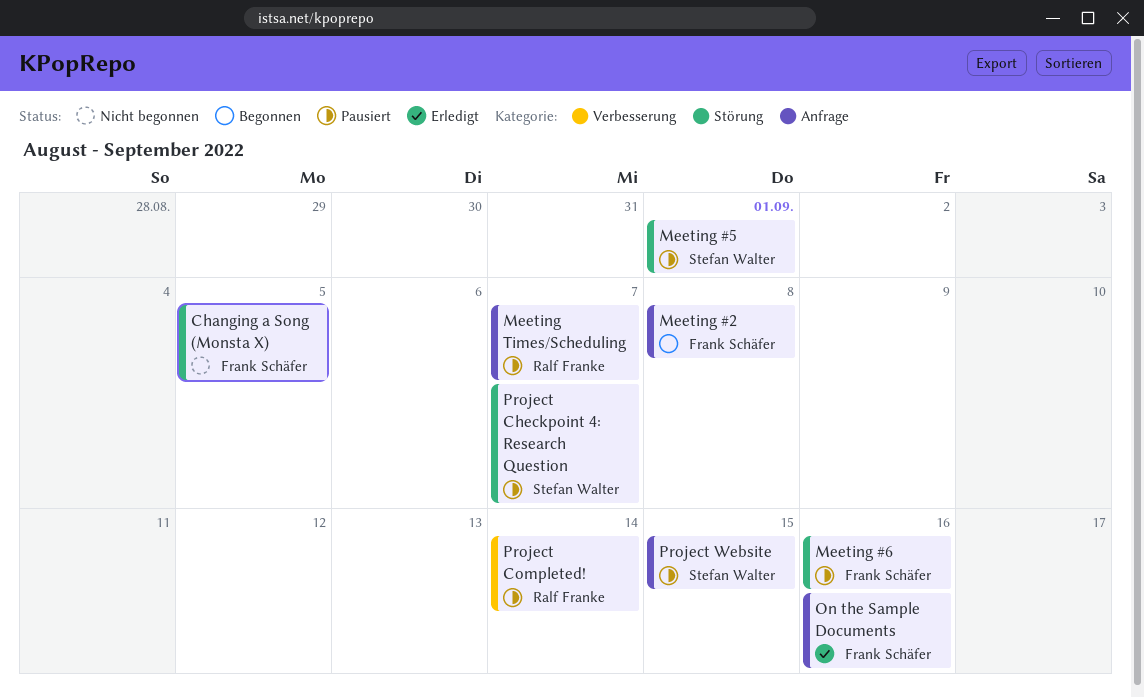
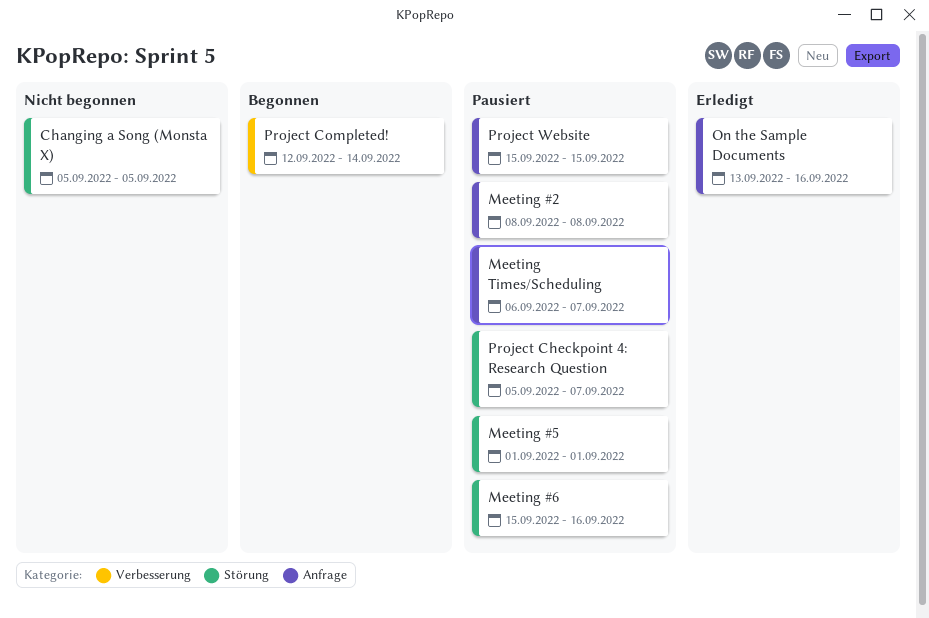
Meeting #2, status: Begonnen -> Pausiert
Project Completed!, status: Pausiert -> Begonnen

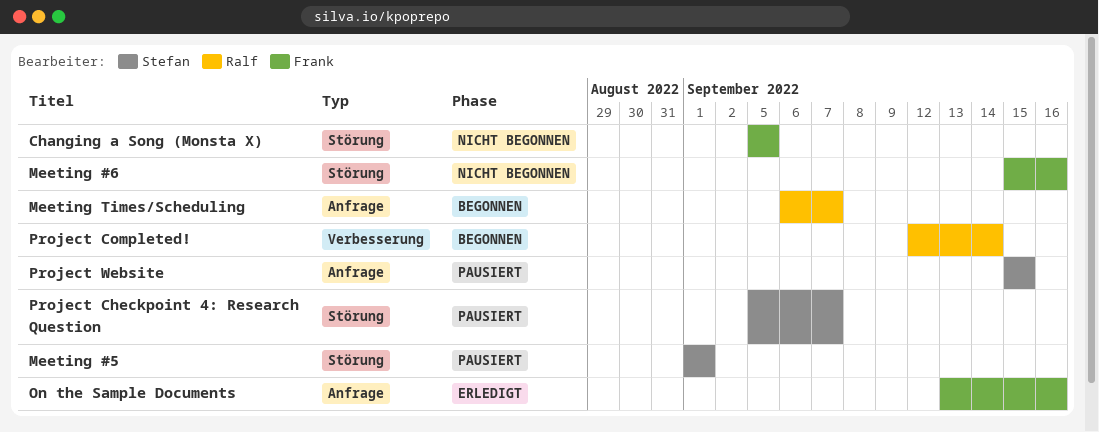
Meeting #2: present -> none
Meeting #6, status: Pausiert -> Nicht begonnen
Meeting Times/Scheduling, status: Pausiert -> Begonnen

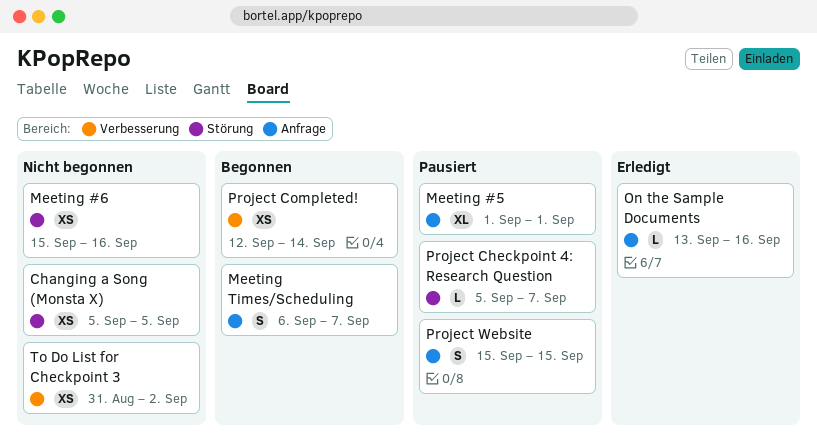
Meeting #5, label: Störung -> Anfrage
To Do List for Checkpoint 3: none -> present

